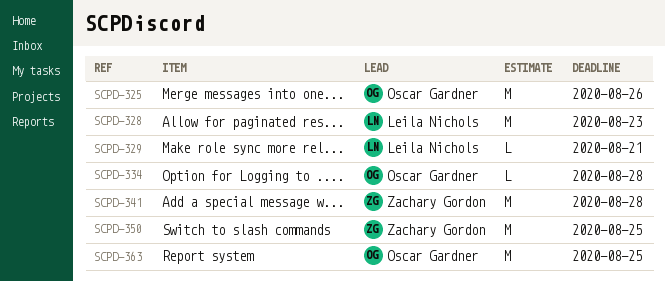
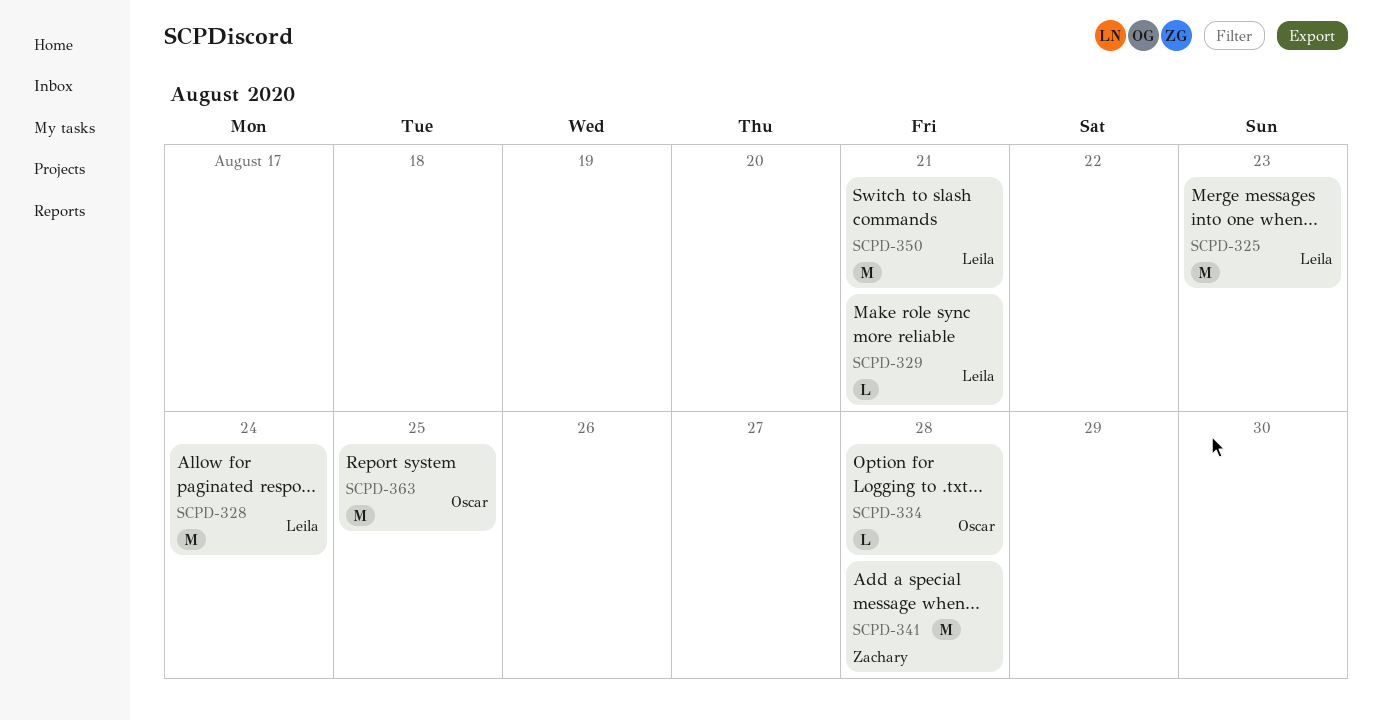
SCPD-325, owner: Oscar Gardner -> Leila Nichols
SCPD-325, due: Aug 26 -> Aug 23
SCPD-328, due: Aug 23 -> Aug 24
SCPD-350, owner: Zachary Gordon -> Leila Nichols
SCPD-350, due: Aug 25 -> Aug 21

